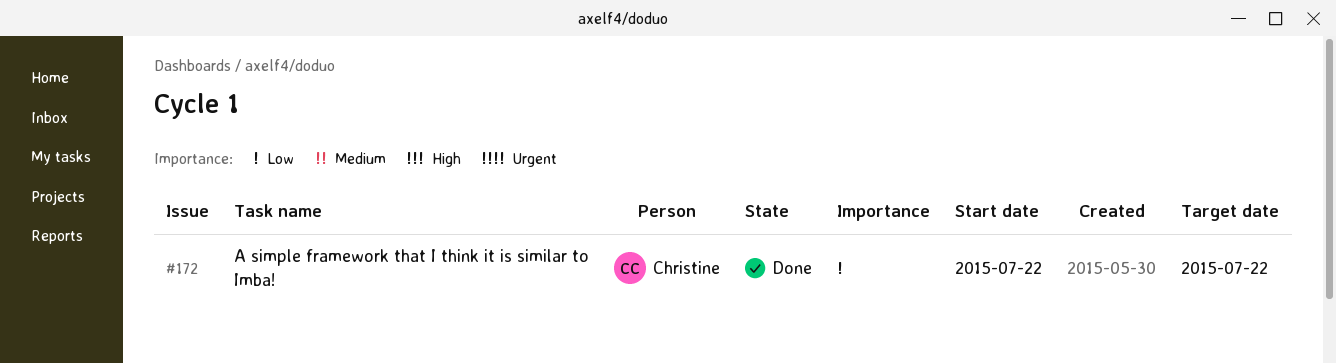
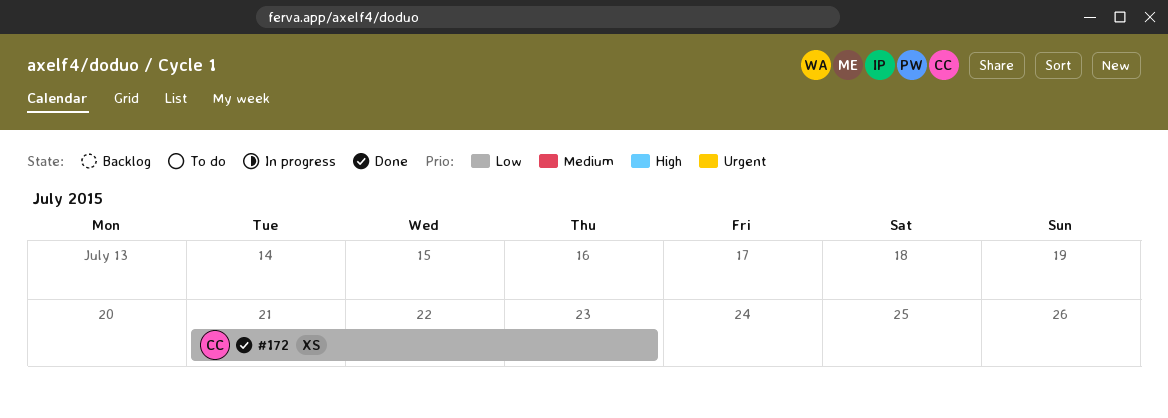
#172, start: Jul 22 -> Jul 21
#172, due: Jul 22 -> Jul 23

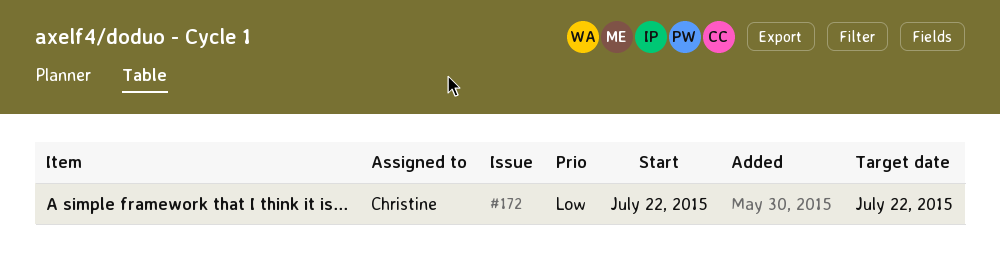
#172, start: Jul 21 -> Jul 22
#172, due: Jul 23 -> Jul 22

